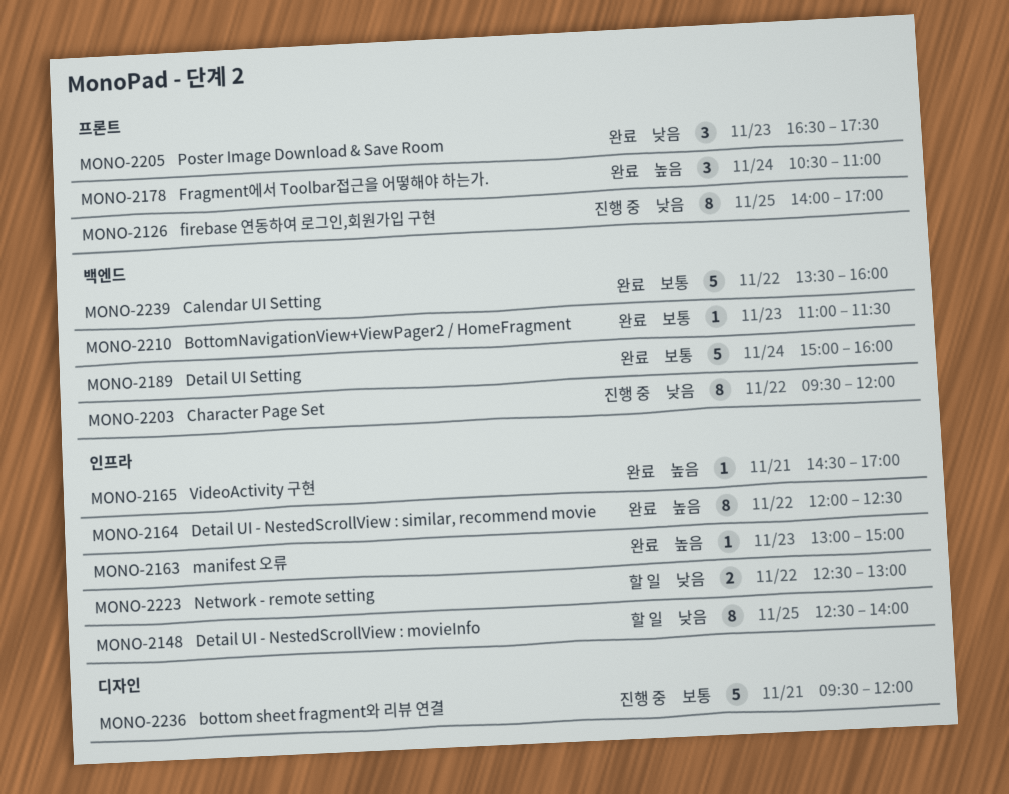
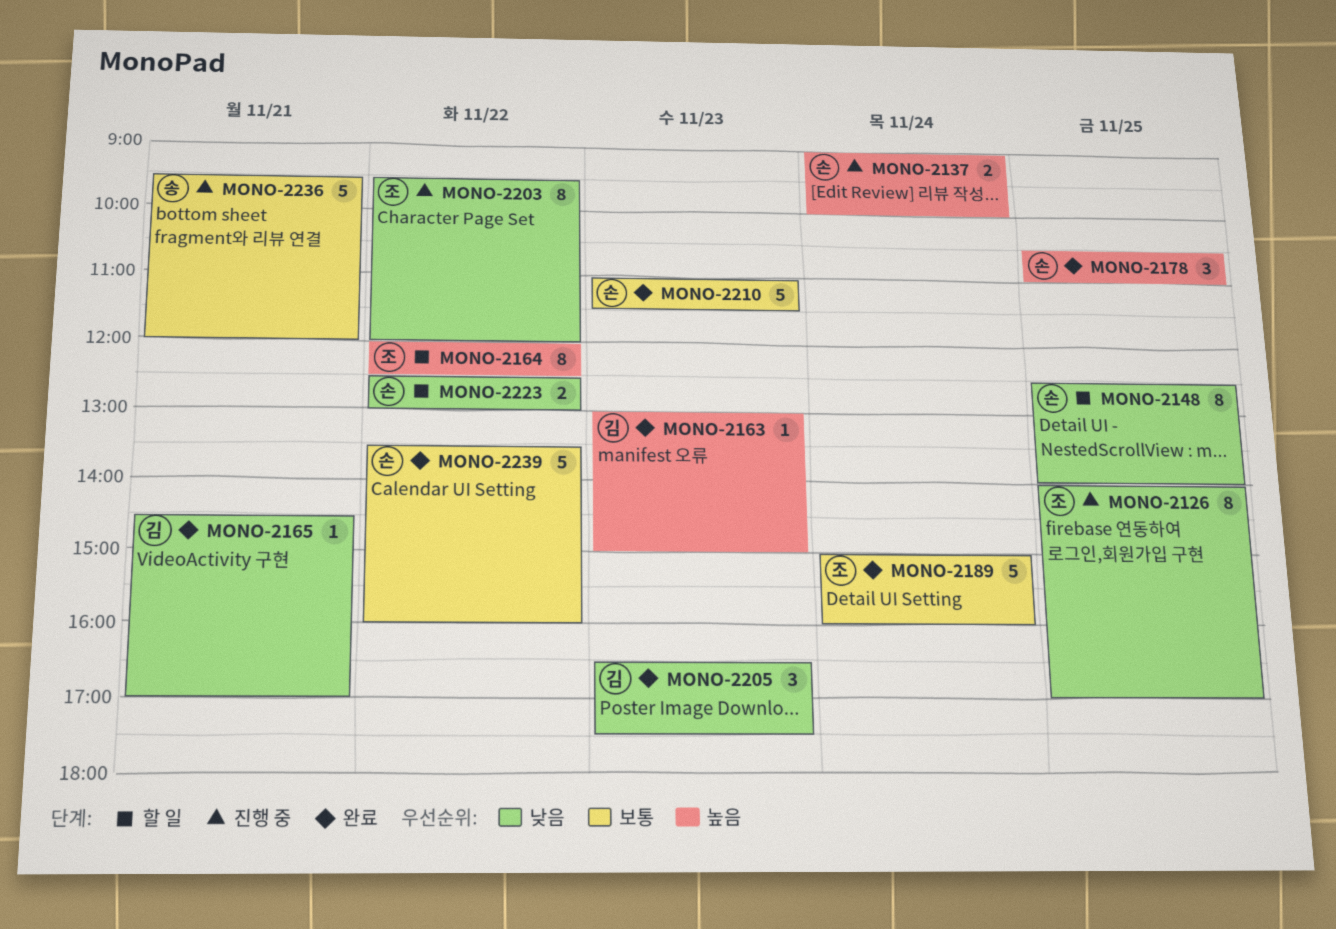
MONO-2137: none -> present
MONO-2164, status: 완료 -> 할 일
MONO-2165, priority: 높음 -> 낮음
MONO-2178, day: Nov 24 -> Nov 25
MONO-2210, estimate: 1 -> 5

